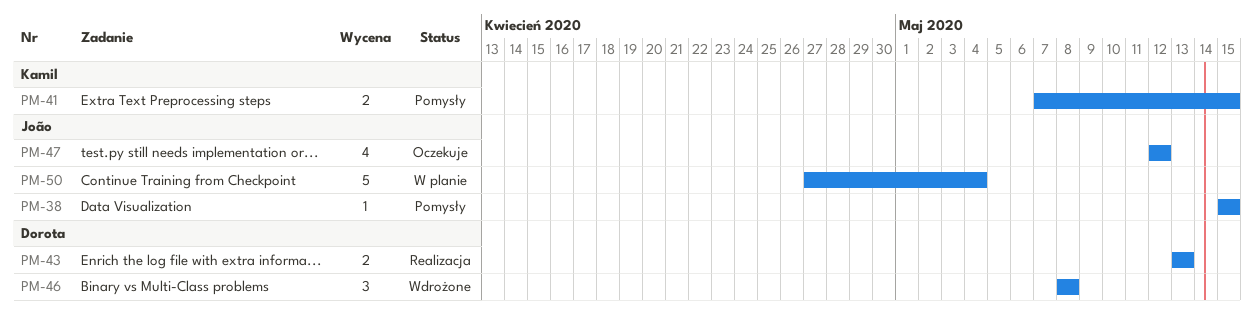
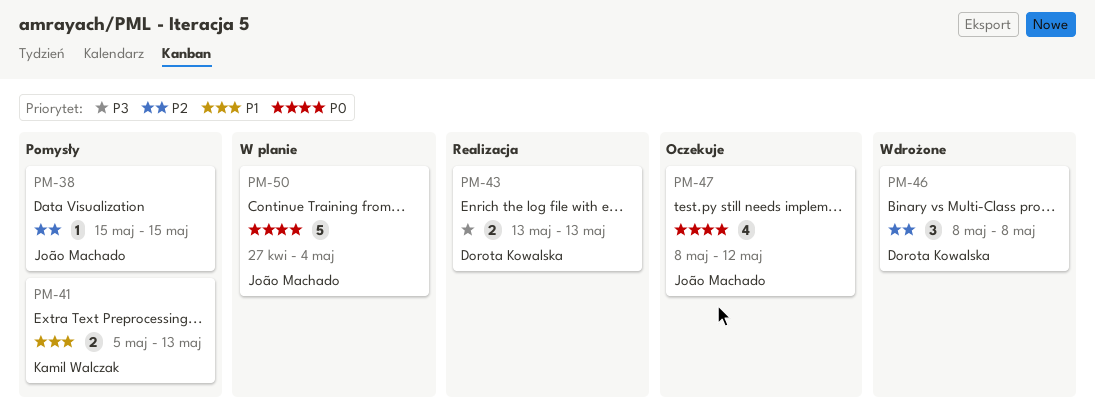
PM-41, start: May 7 -> May 5
PM-41, due: May 15 -> May 13
PM-47, start: May 12 -> May 8

